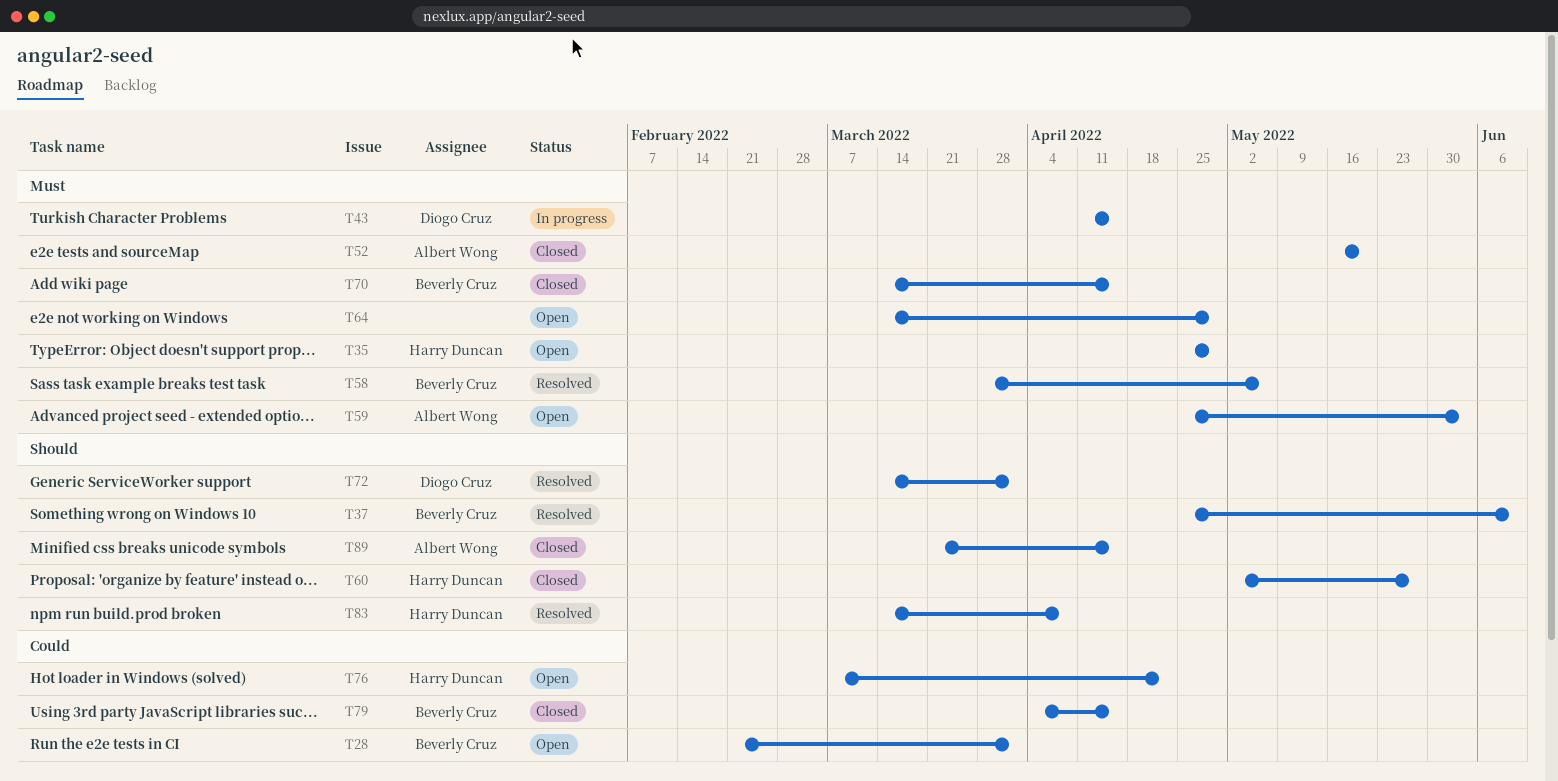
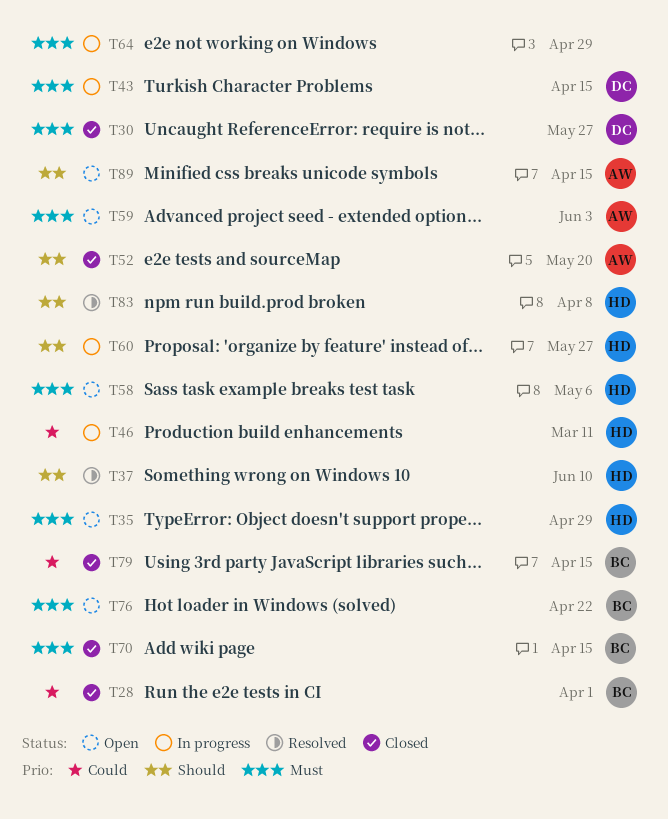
T28, status: Open -> Closed
T30: none -> present
T37, owner: Beverly Cruz -> Harry Duncan
T46: none -> present
T52, priority: Must -> Should
T58, status: Resolved -> Open
T58, owner: Beverly Cruz -> Harry Duncan
T60, status: Closed -> In progress
T64, status: Open -> In progress
T72: present -> none
T76, owner: Harry Duncan -> Beverly Cruz
T76, priority: Could -> Must
T89, status: Closed -> Open

